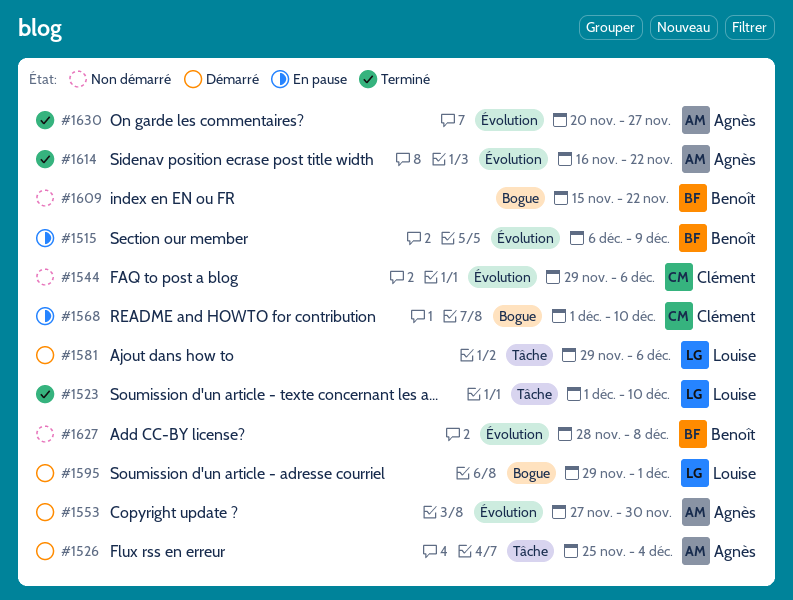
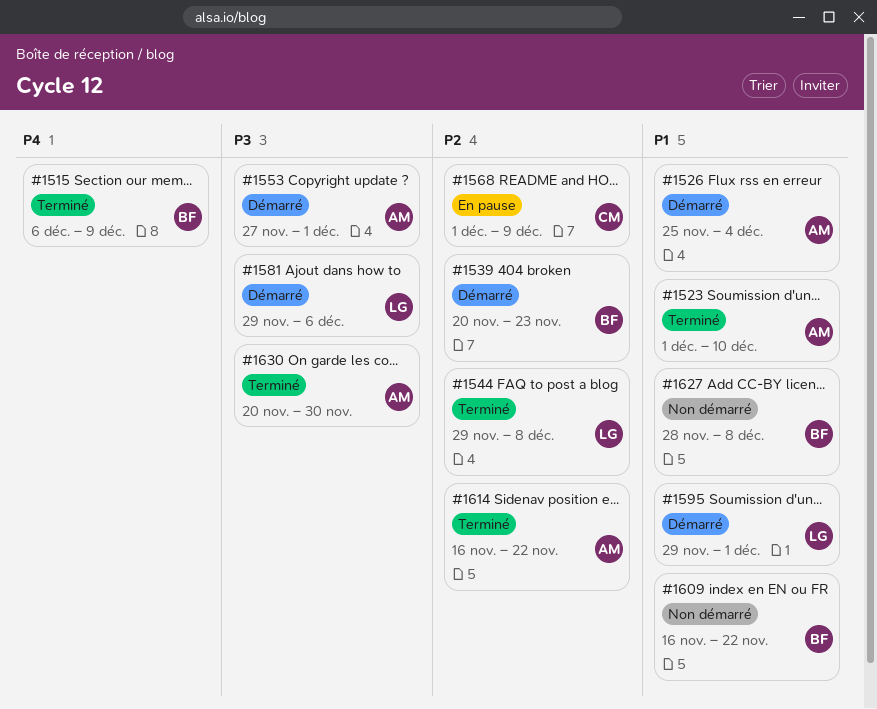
#1515, status: En pause -> Terminé
#1523, owner: Louise -> Agnès
#1539: none -> present
#1544, status: Non démarré -> Terminé
#1544, owner: Clément -> Louise
#1544, due: Dec 6 -> Dec 8
#1553, due: Nov 30 -> Dec 1
#1568, due: Dec 10 -> Dec 9
#1609, start: Nov 15 -> Nov 16
#1630, due: Nov 27 -> Nov 30

